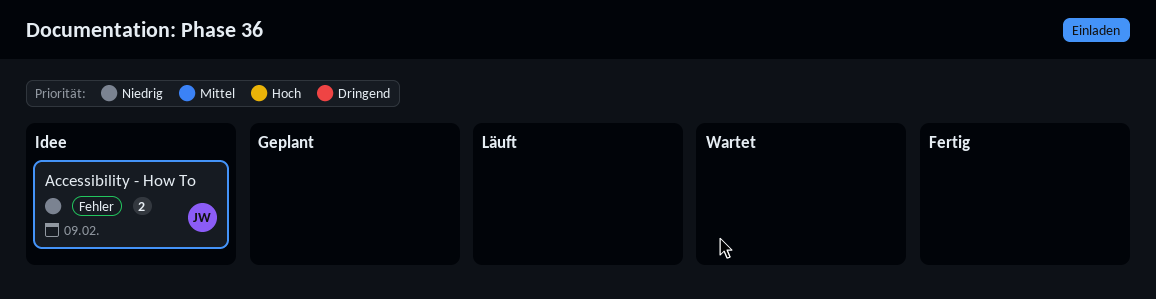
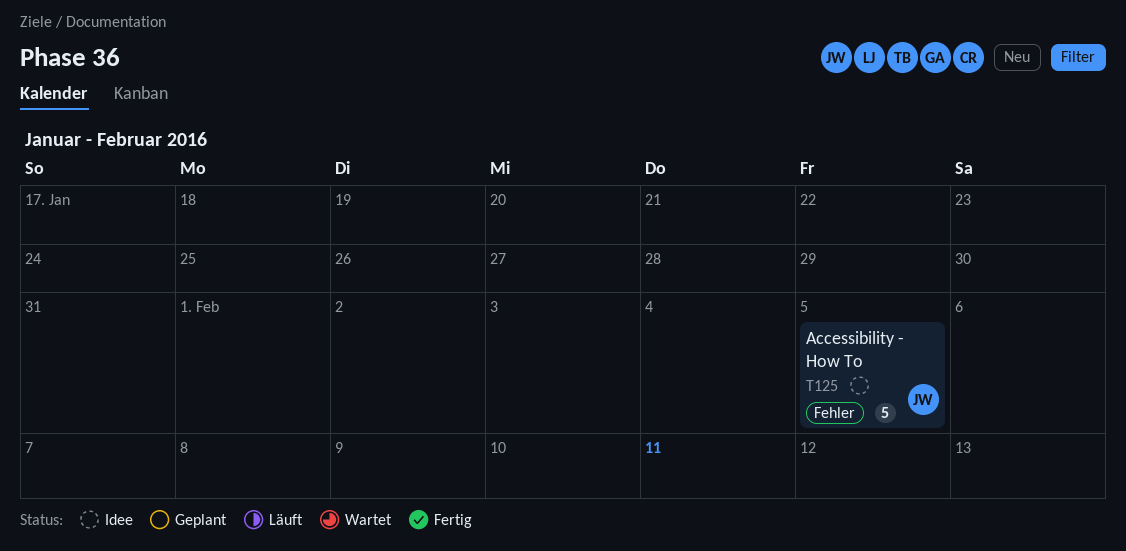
Accessibility - How To, estimate: 2 -> 5
Accessibility - How To, due: Feb 9 -> Feb 5

